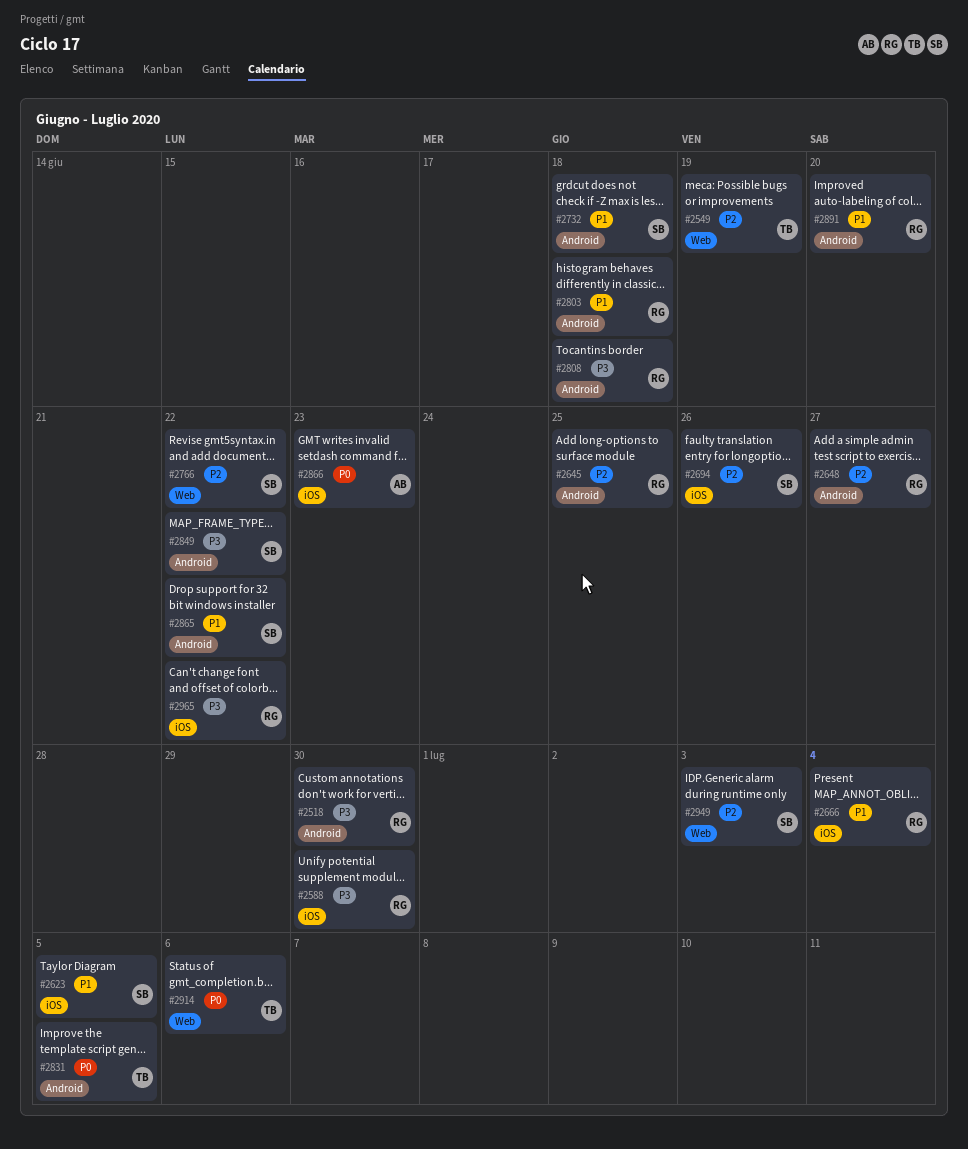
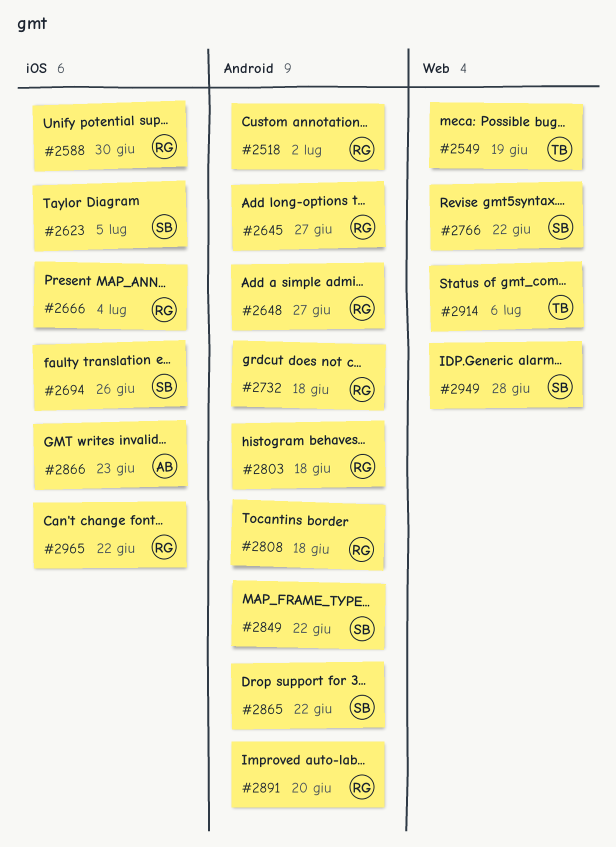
#2518, due: Jun 30 -> Jul 2
#2645, due: Jun 25 -> Jun 27
#2732, owner: SB -> RG
#2831: present -> none
#2949, due: Jul 3 -> Jun 28

